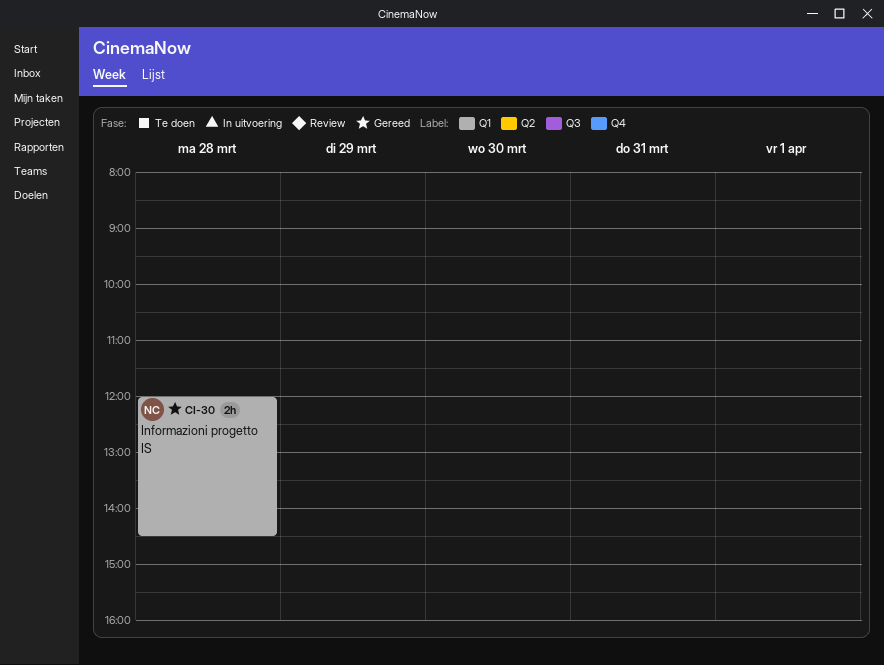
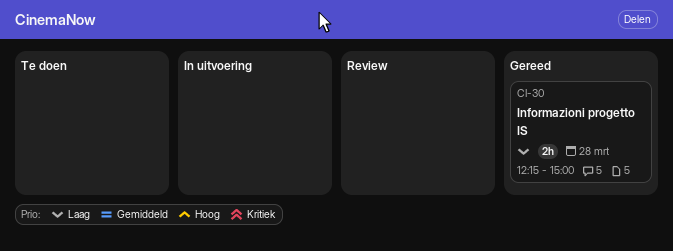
CI-30, begins: 12:00 -> 12:15
CI-30, ends: 14:30 -> 15:00

